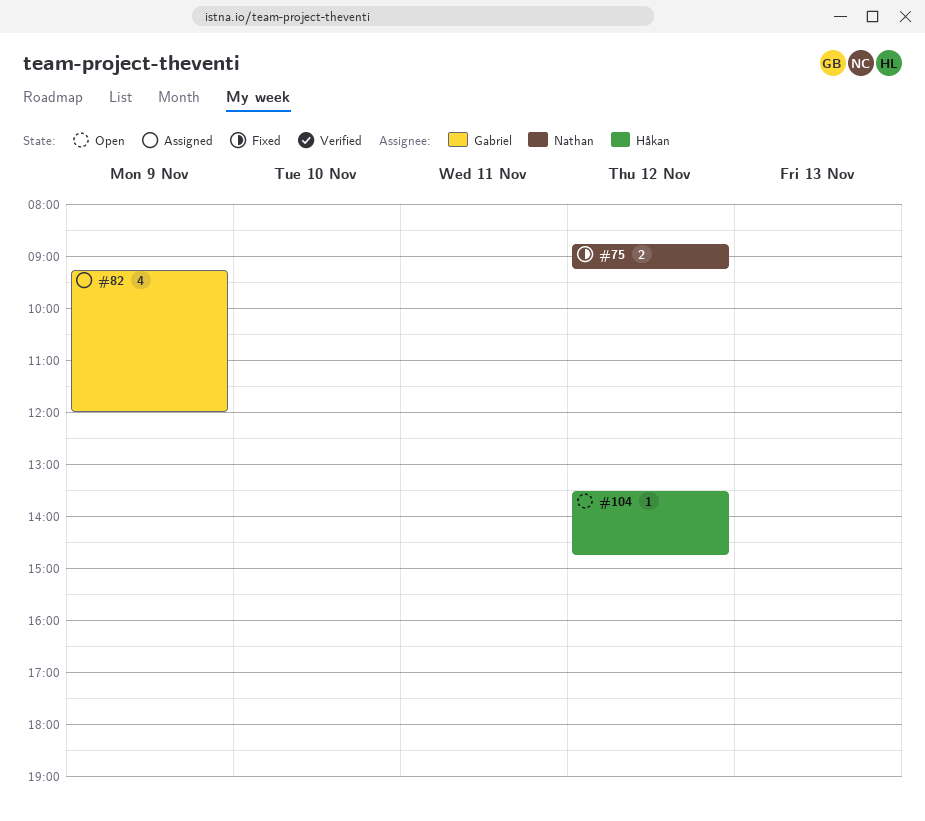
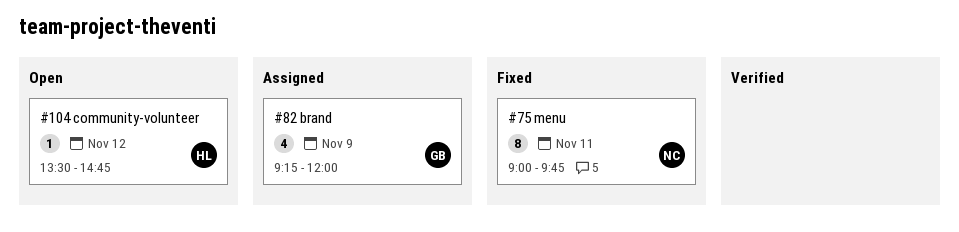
#75, estimate: 2 -> 8
#75, day: Nov 12 -> Nov 11
#75, begins: 08:45 -> 09:00
#75, ends: 09:15 -> 09:45

